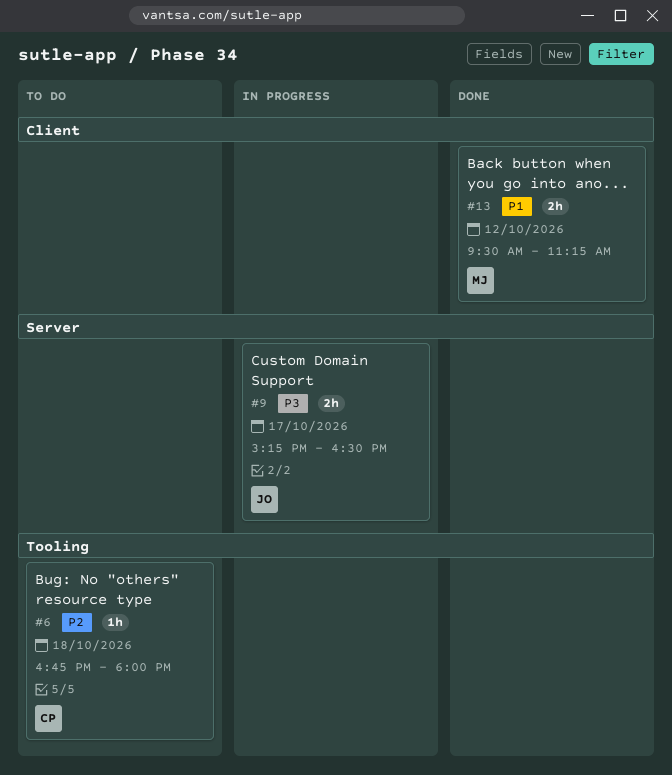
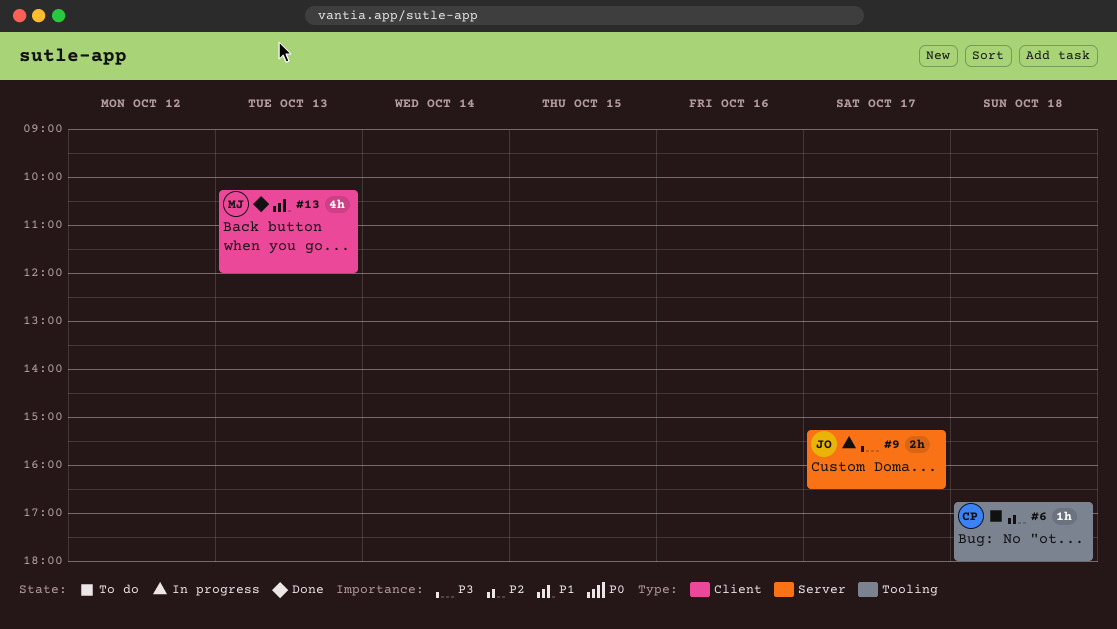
#13, estimate: 2h -> 4h
#13, day: Oct 12 -> Oct 13
#13, begins: 09:30 -> 10:15
#13, ends: 11:15 -> 12:00

